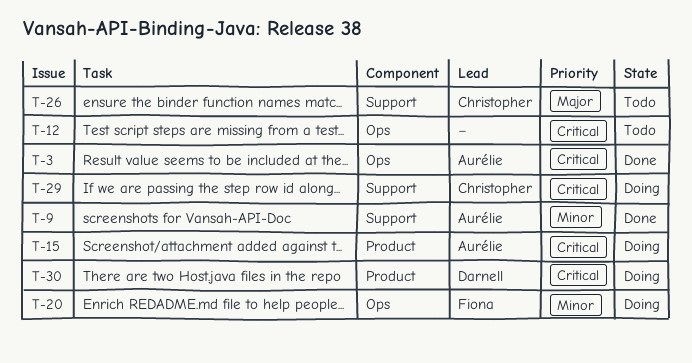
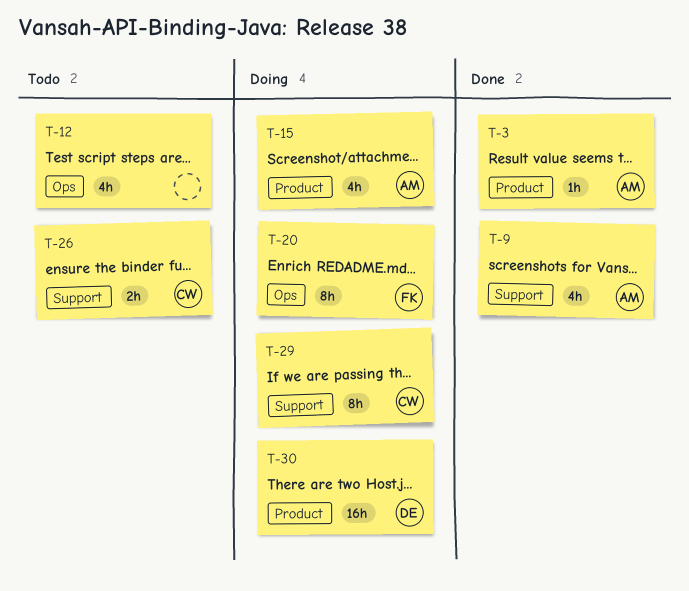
T-3, label: Ops -> Product

